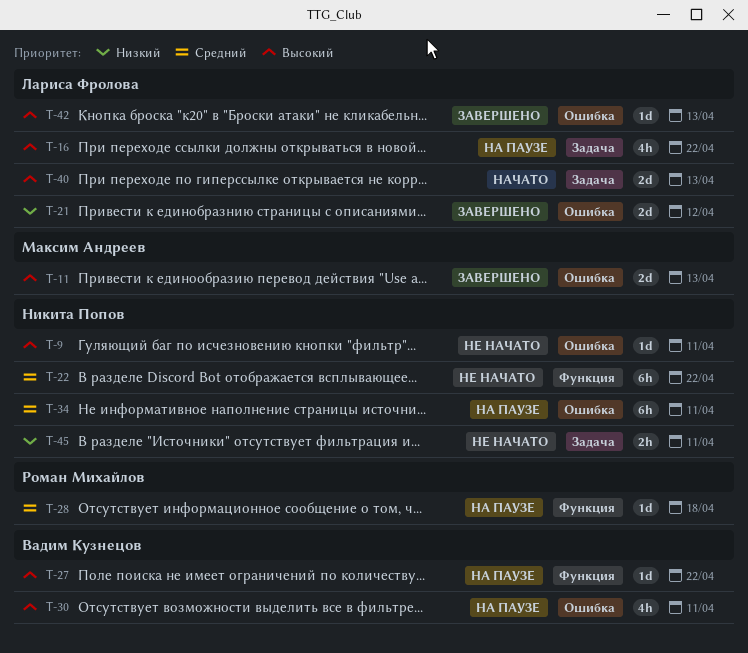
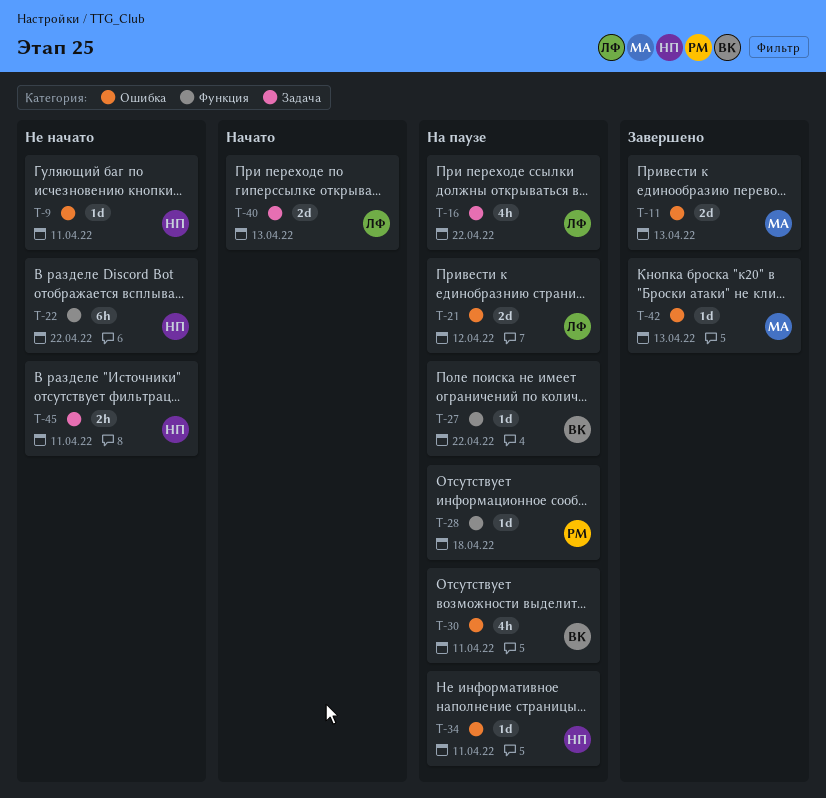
T-21, status: Завершено -> На паузе
T-34, estimate: 6h -> 1d
T-42, owner: Лариса Фролова -> Максим Андреев

